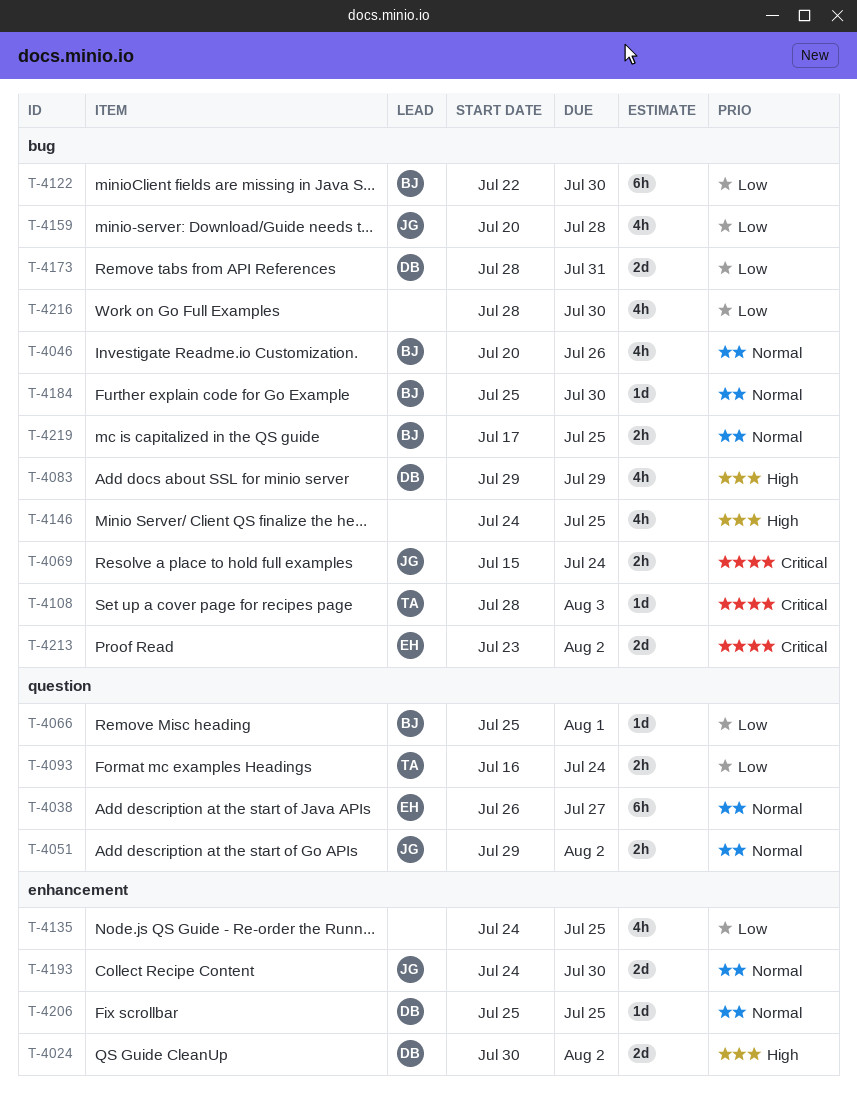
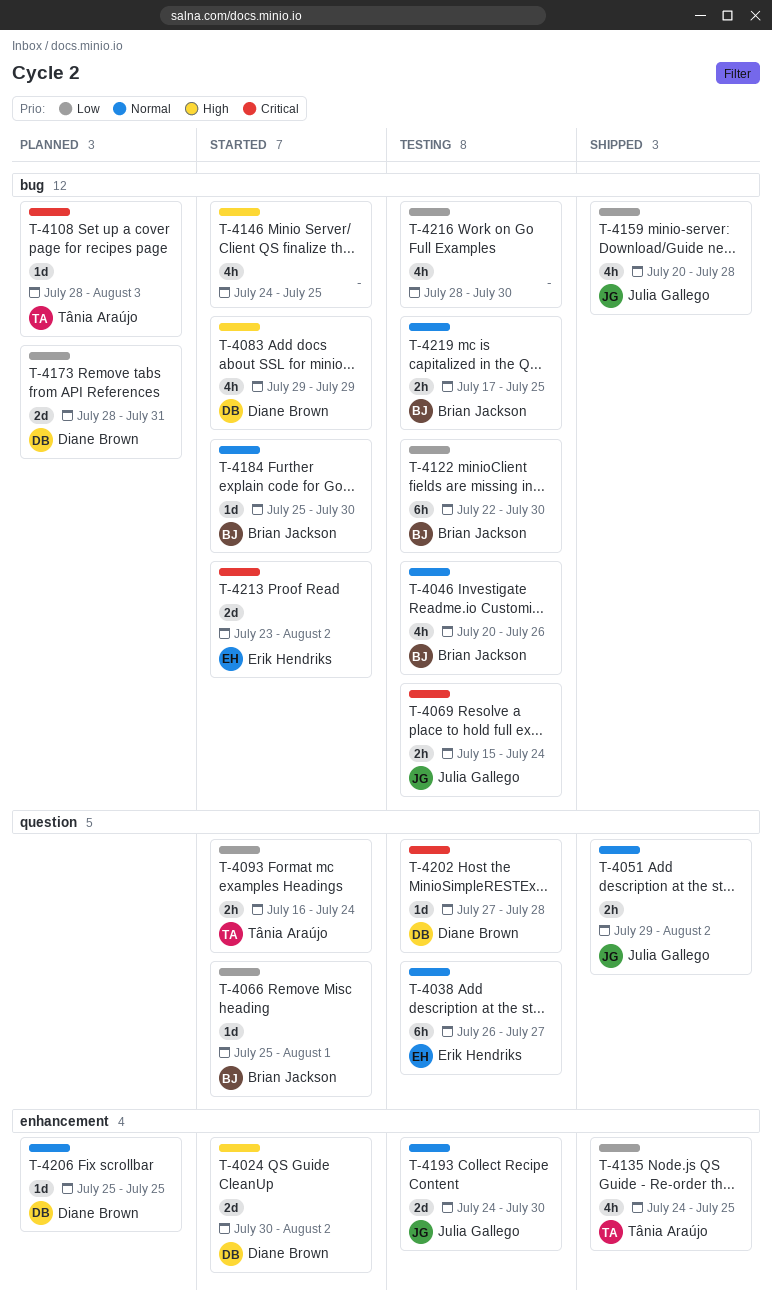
T-4135, owner: none -> Tânia Araújo
T-4202: none -> present

